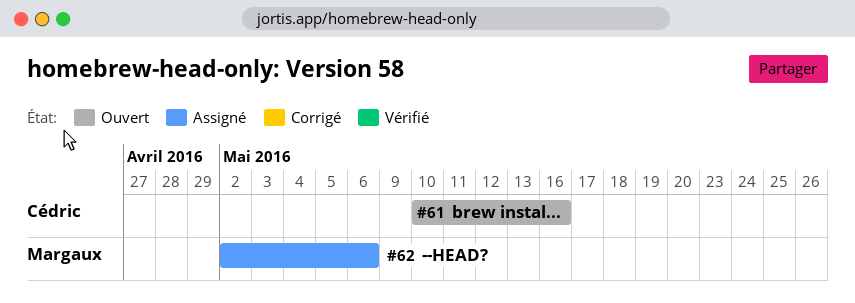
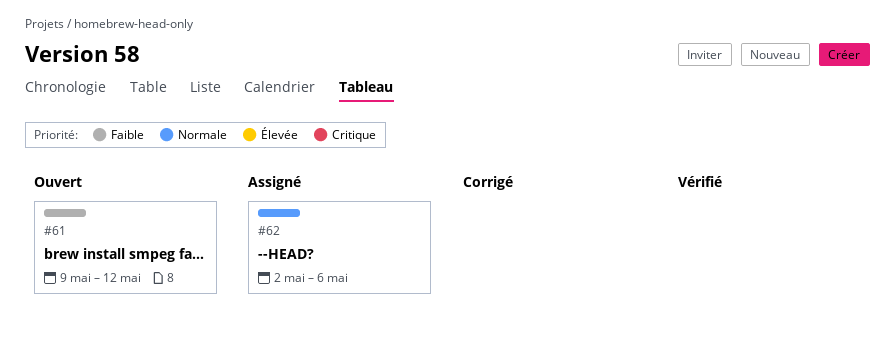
#61, start: May 10 -> May 9
#61, due: May 16 -> May 12

